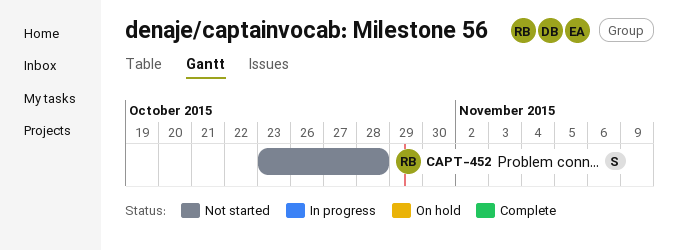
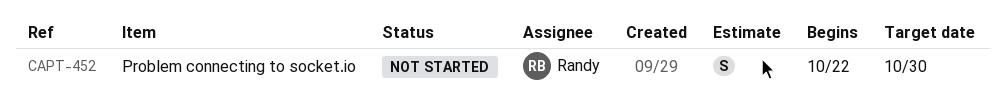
CAPT-452, start: Oct 23 -> Oct 22
CAPT-452, due: Oct 28 -> Oct 30

